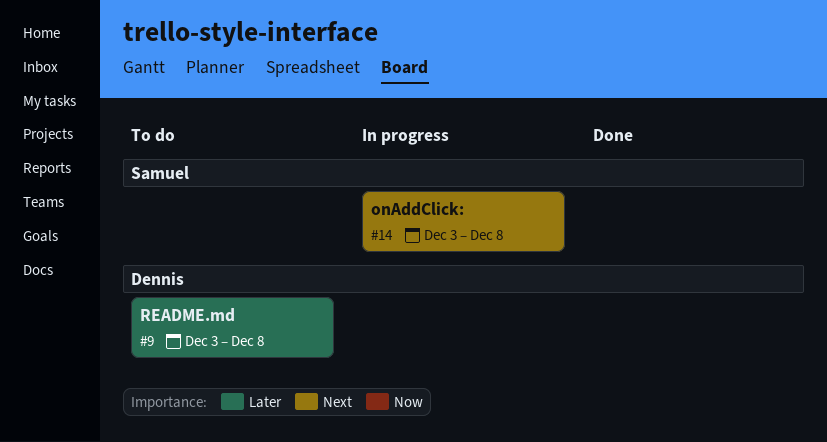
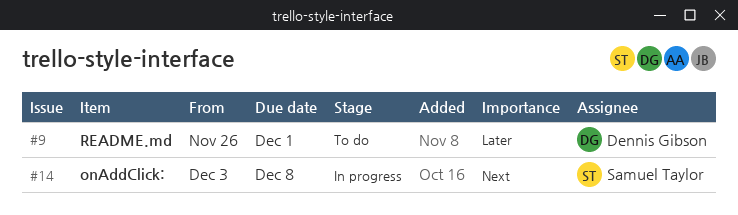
#9, start: Dec 3 -> Nov 26
#9, due: Dec 8 -> Dec 1

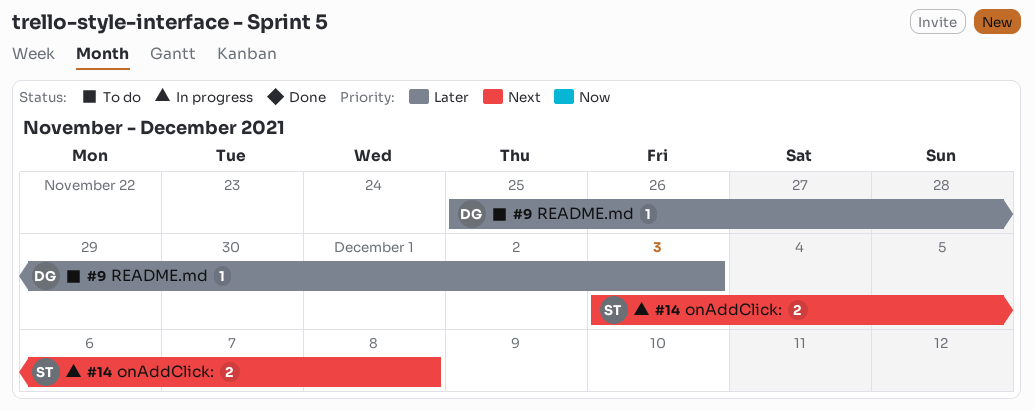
#9, start: Nov 26 -> Nov 25
#9, due: Dec 1 -> Dec 3

